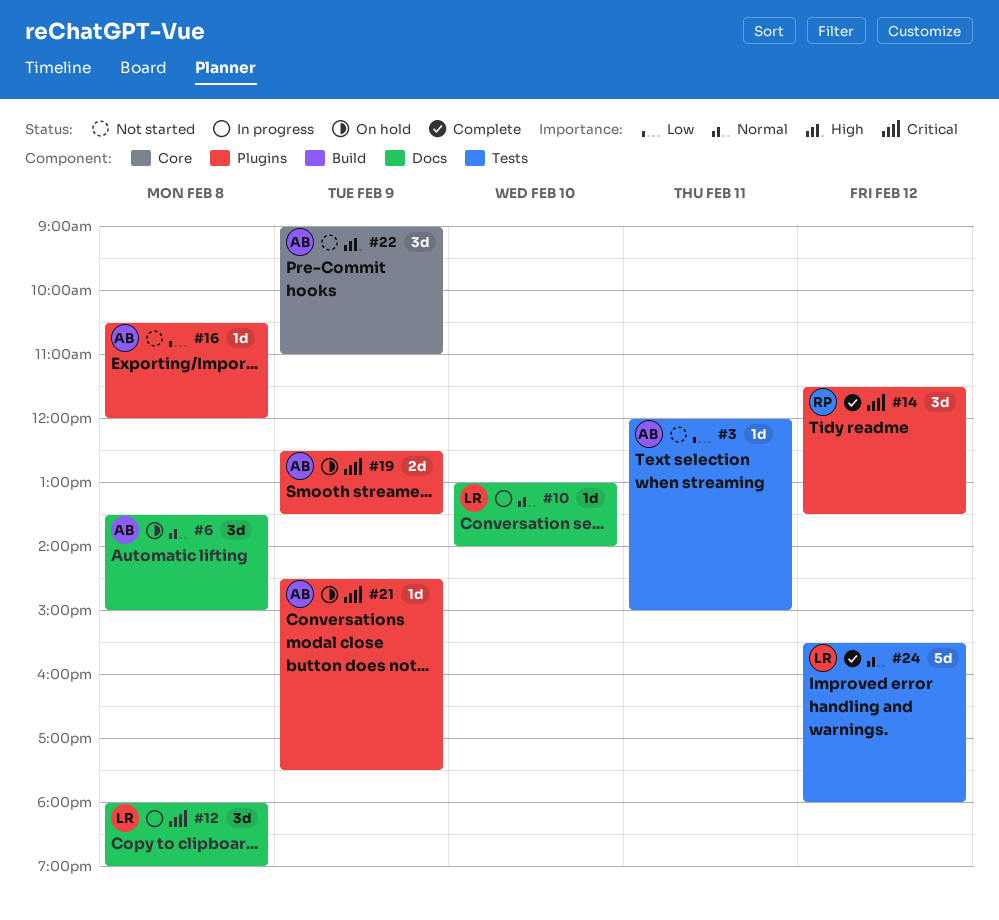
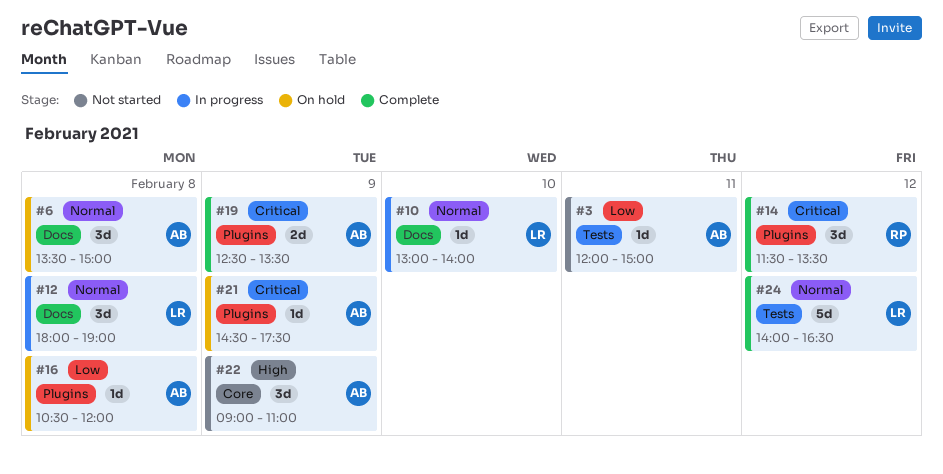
#12, priority: Critical -> Normal
#16, status: Not started -> On hold
#19, status: On hold -> Complete
#24, begins: 15:30 -> 14:00
#24, ends: 18:00 -> 16:30

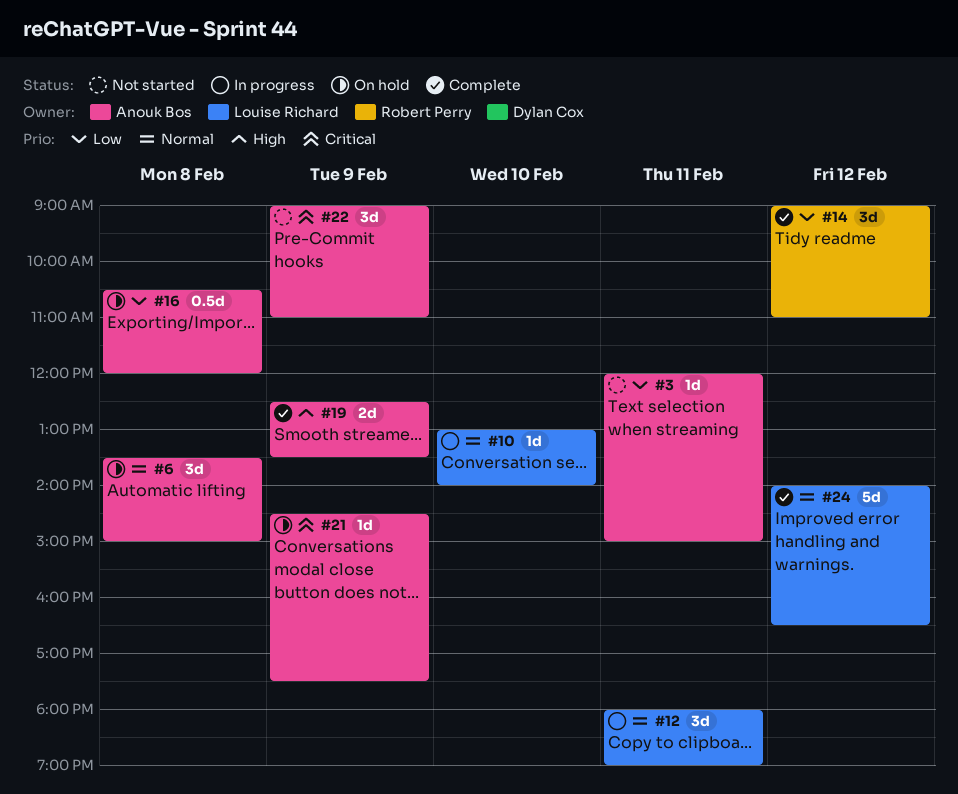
#12, day: Feb 8 -> Feb 11
#14, priority: Critical -> Low
#14, begins: 11:30 -> 09:00
#14, ends: 13:30 -> 11:00
#16, estimate: 1d -> 0.5d
#19, priority: Critical -> High
#22, priority: High -> Critical

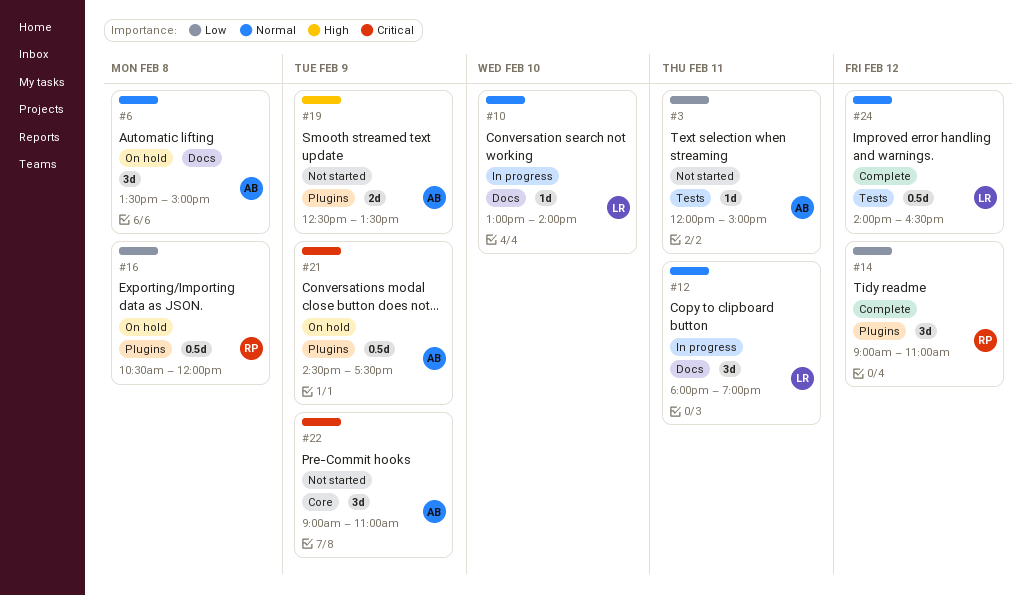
#16, owner: Anouk Bos -> Robert Perry
#19, status: Complete -> Not started
#21, estimate: 1d -> 0.5d
#24, estimate: 5d -> 0.5d

